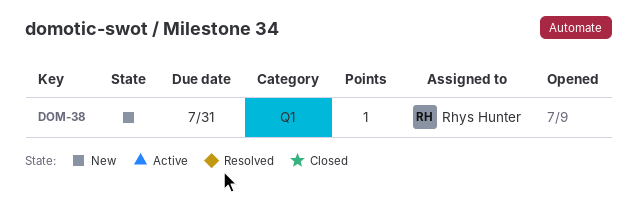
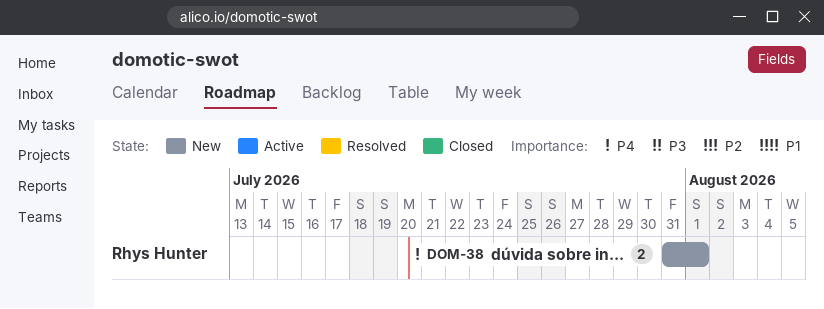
DOM-38, estimate: 1 -> 2
DOM-38, due: Jul 31 -> Aug 1

